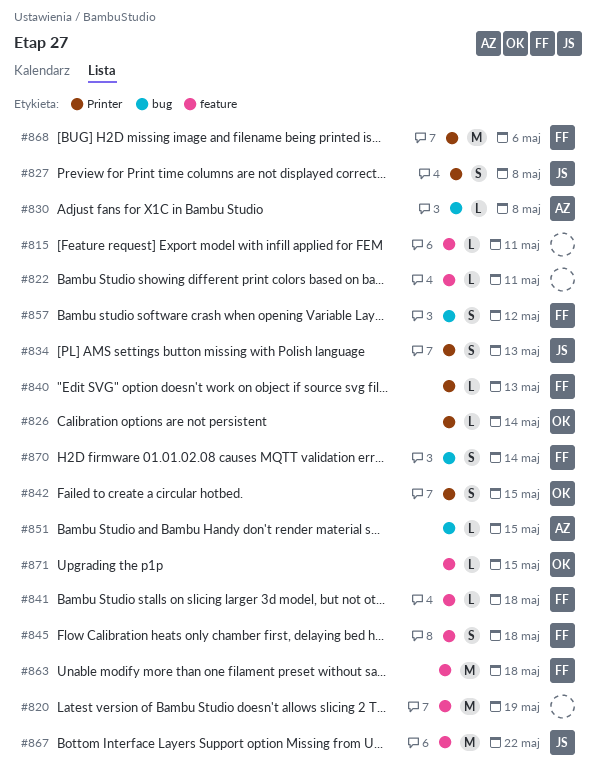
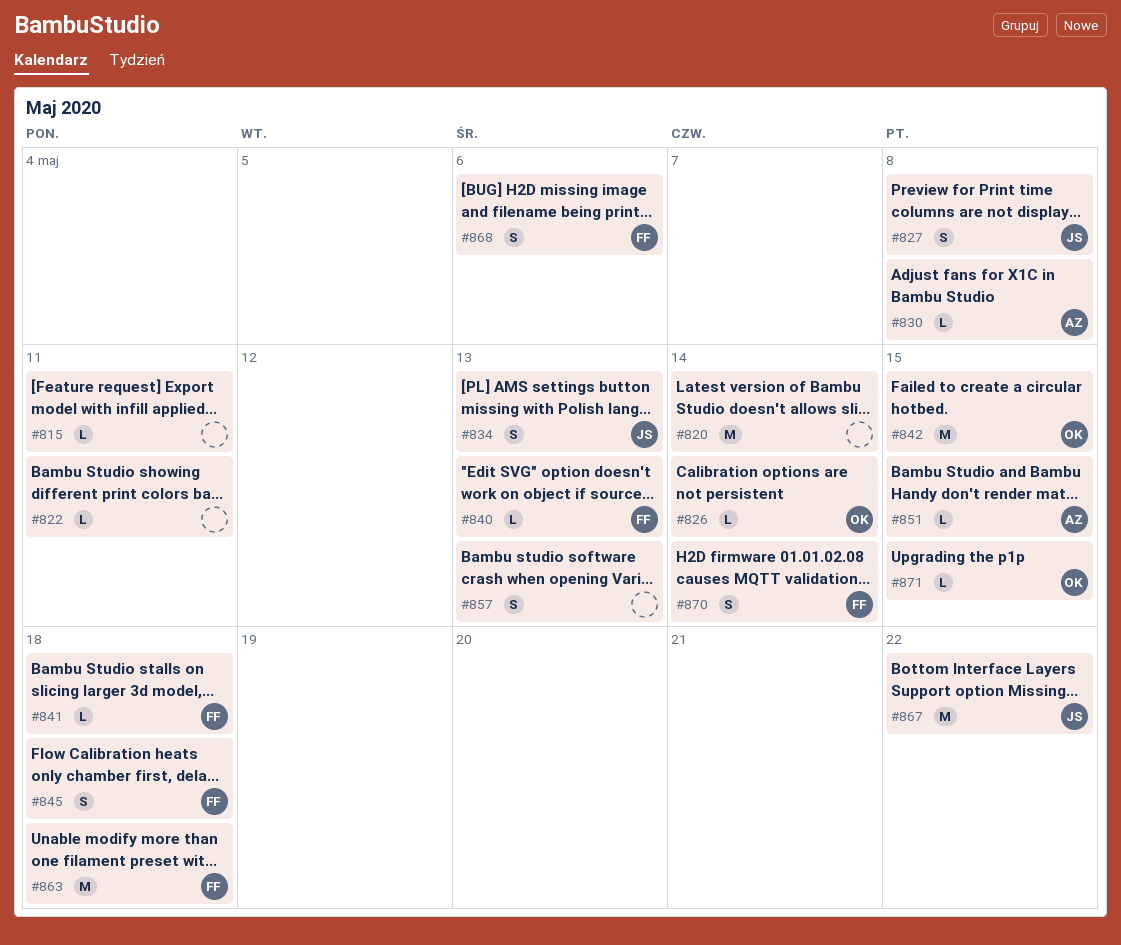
#820, due: May 19 -> May 14
#842, estimate: S -> M
#857, owner: FF -> none
#857, due: May 12 -> May 13
#868, estimate: M -> S

